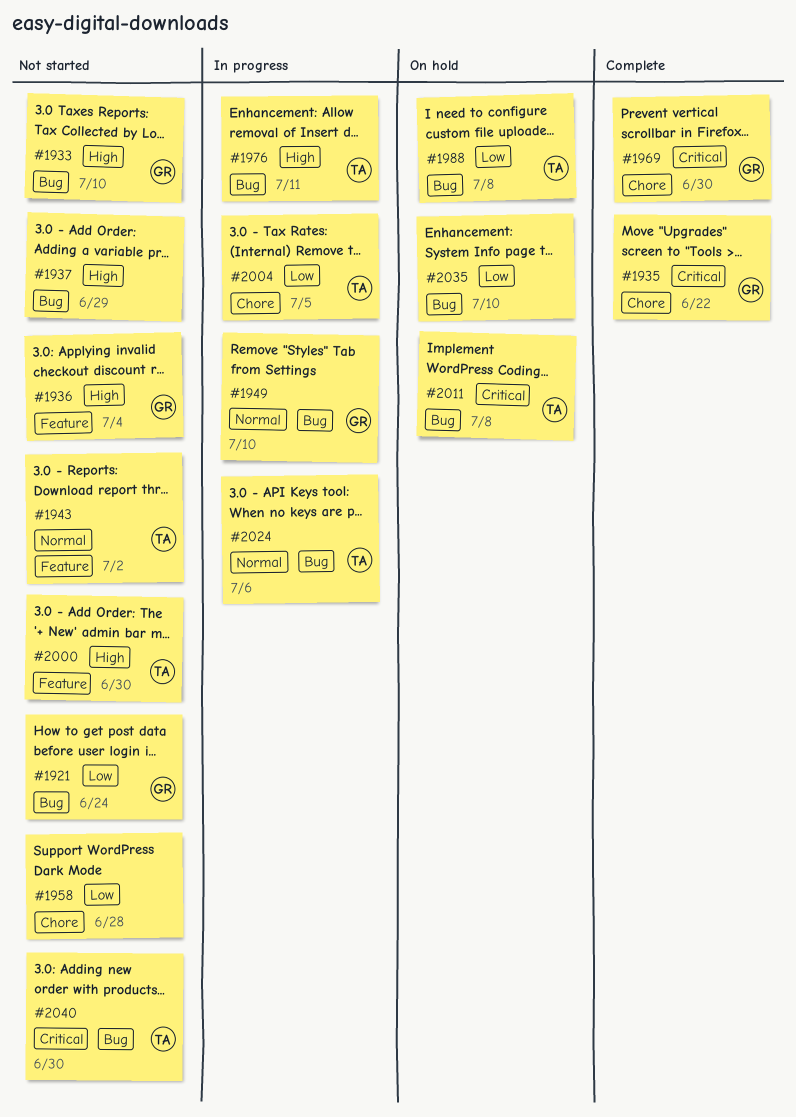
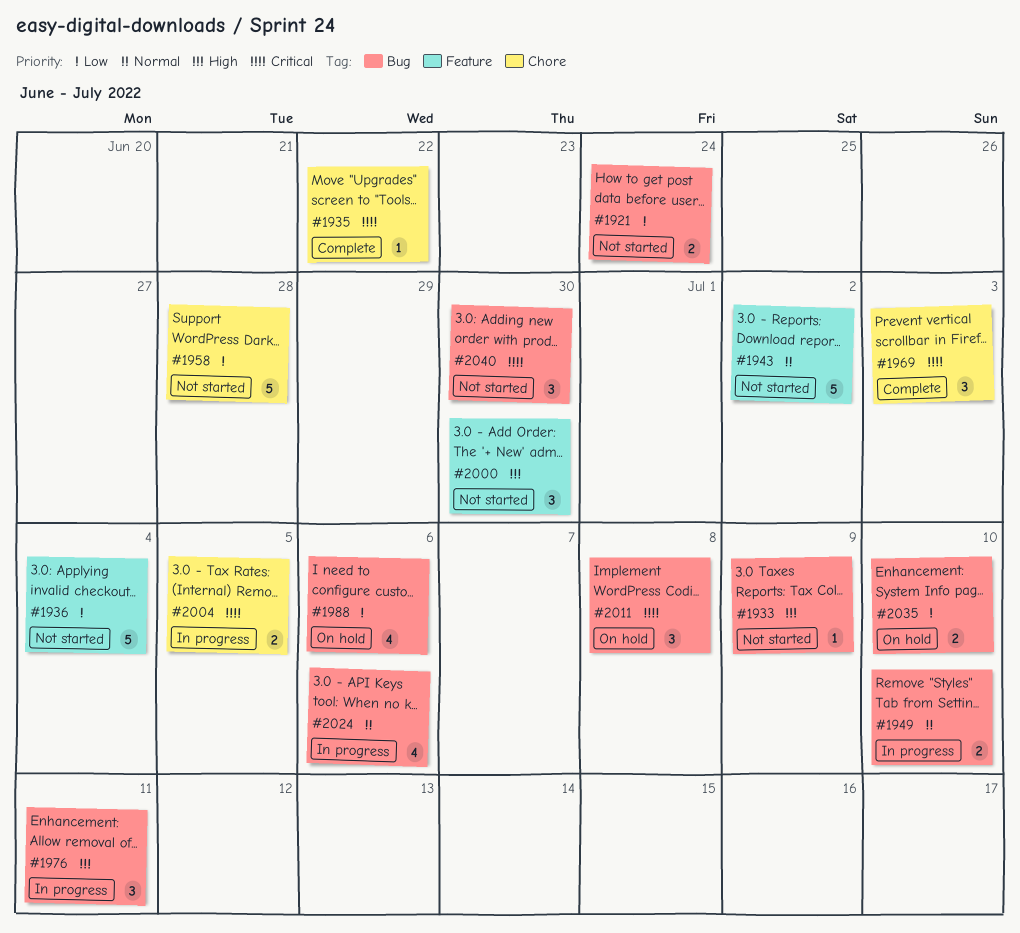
#1933, due: Jul 10 -> Jul 9
#1936, priority: High -> Low
#1937: present -> none
#1969, due: Jun 30 -> Jul 3
#1988, due: Jul 8 -> Jul 6
#2004, priority: Low -> Critical

